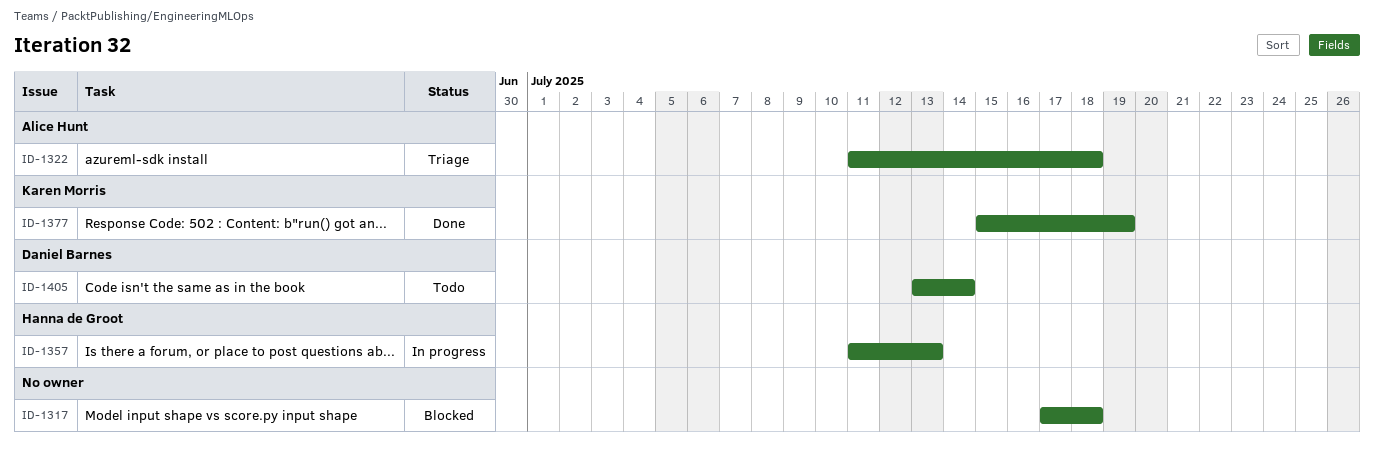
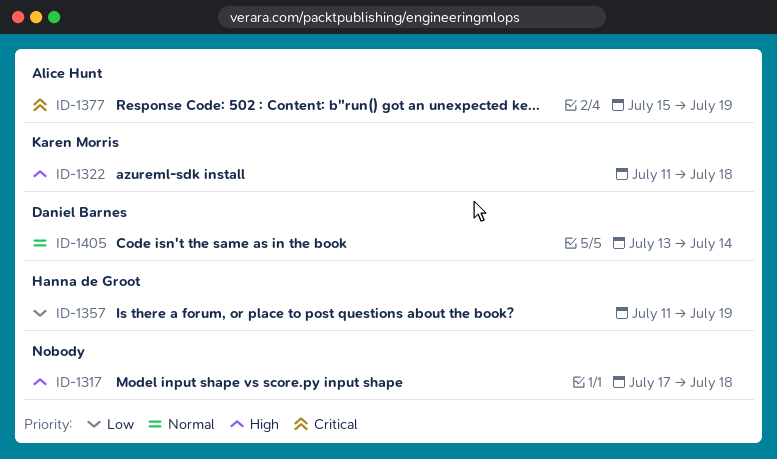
ID-1322, owner: Alice Hunt -> Karen Morris
ID-1357, due: Jul 13 -> Jul 19
ID-1377, owner: Karen Morris -> Alice Hunt

